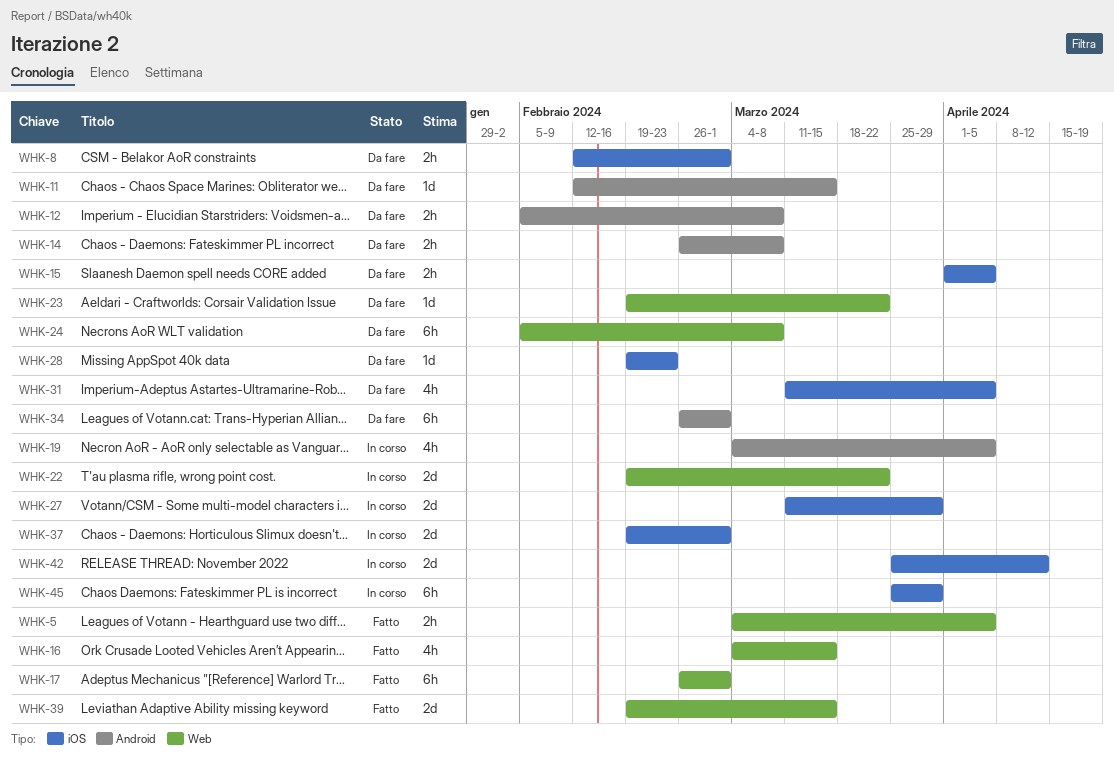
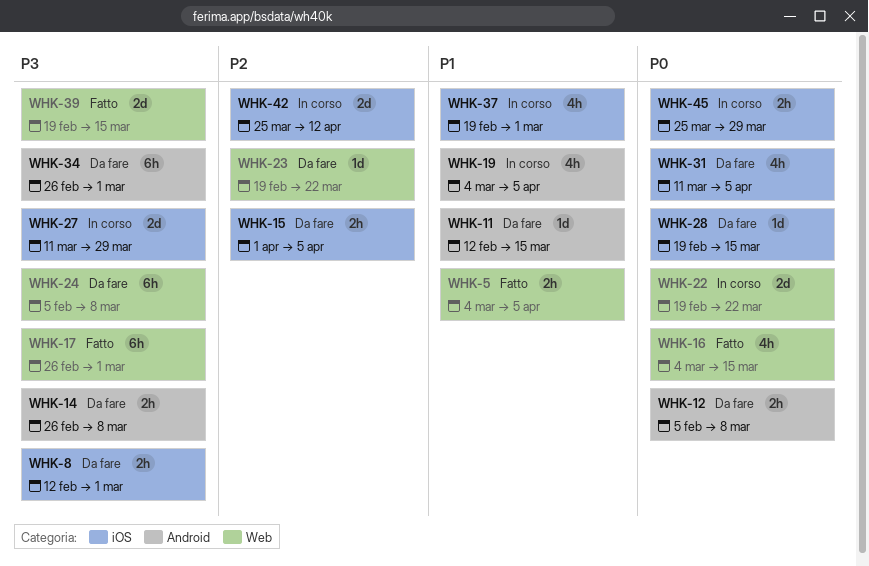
WHK-28, due: Feb 23 -> Mar 15
WHK-37, estimate: 2d -> 4h
WHK-45, estimate: 6h -> 2h

